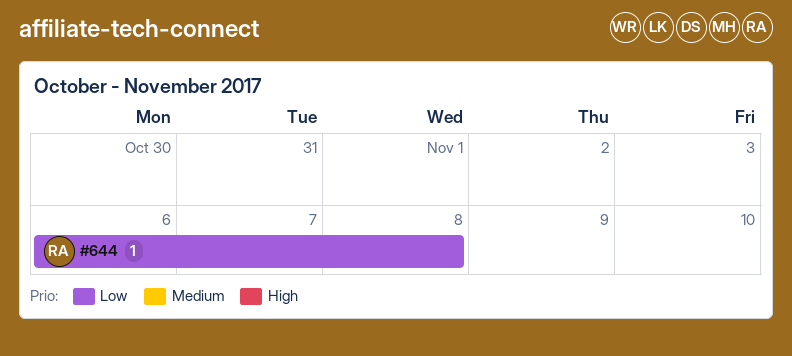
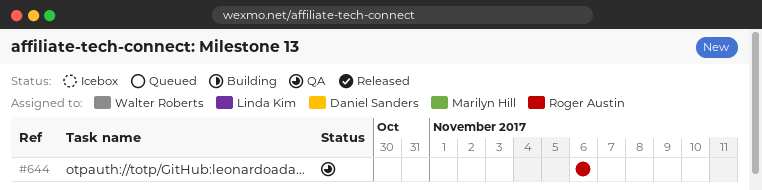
#644, due: Nov 8 -> Nov 6

